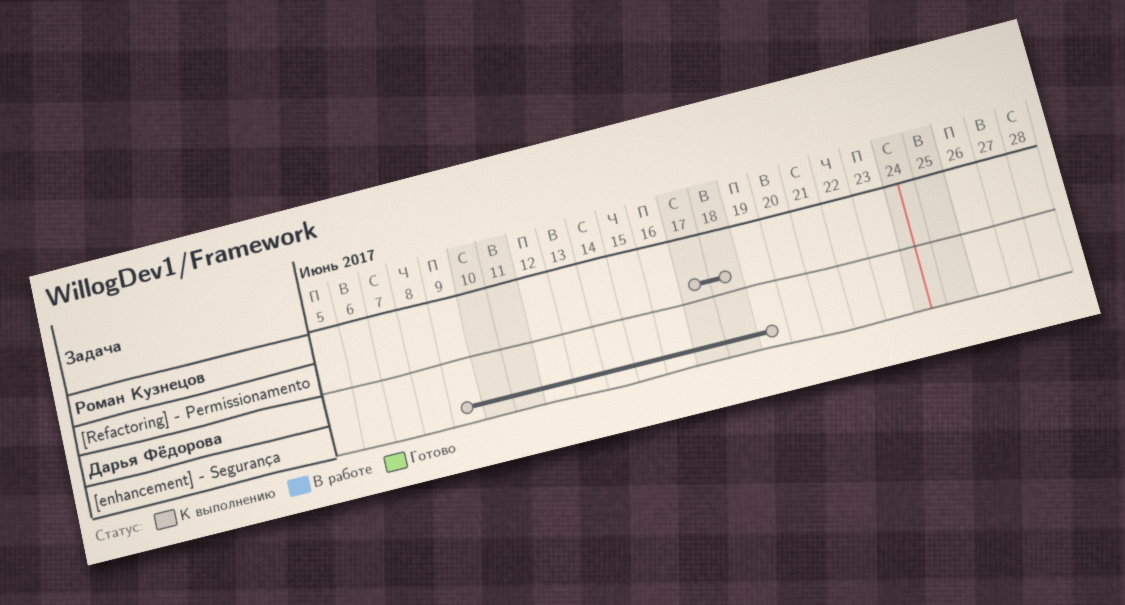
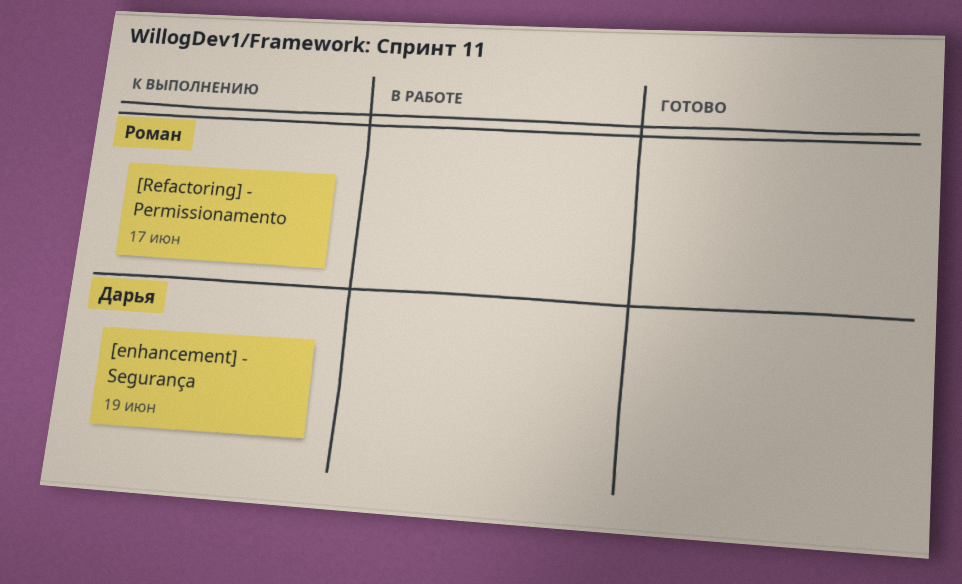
[Refactoring] - Permissionamento, due: Jun 18 -> Jun 17

